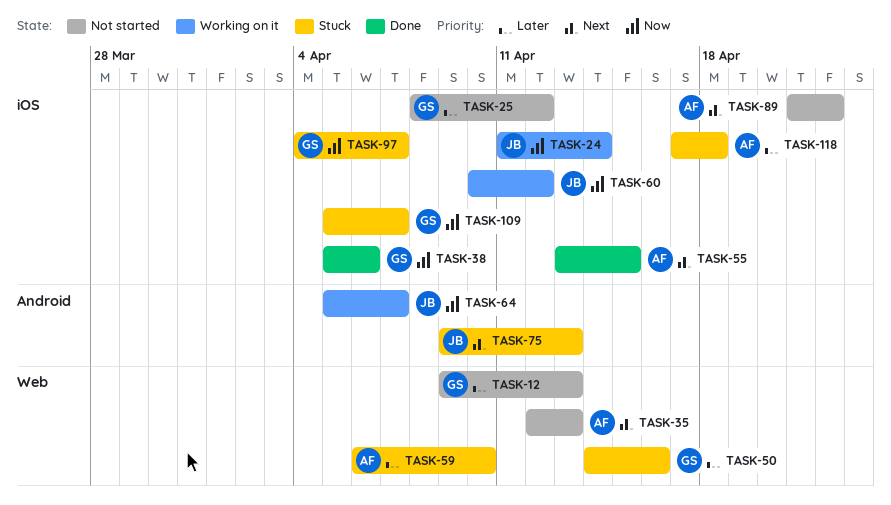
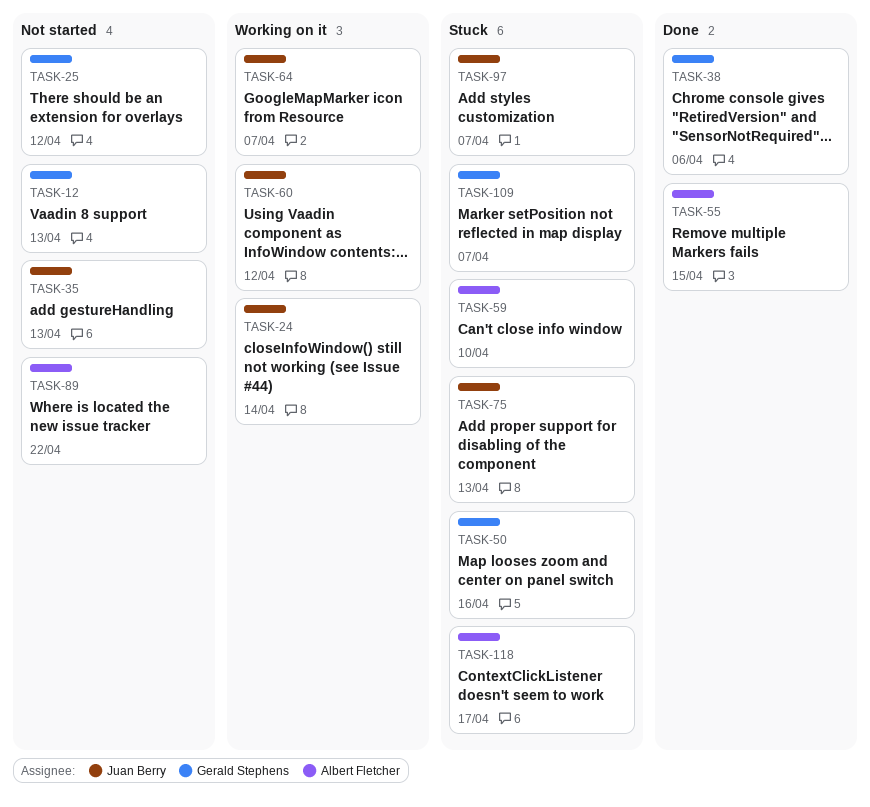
TASK-35, owner: Albert Fletcher -> Juan Berry
TASK-97, owner: Gerald Stephens -> Juan Berry
TASK-118, due: Apr 18 -> Apr 17

